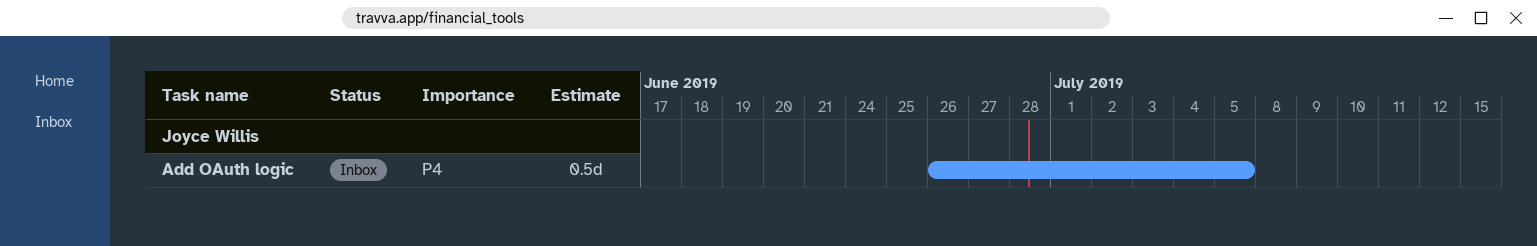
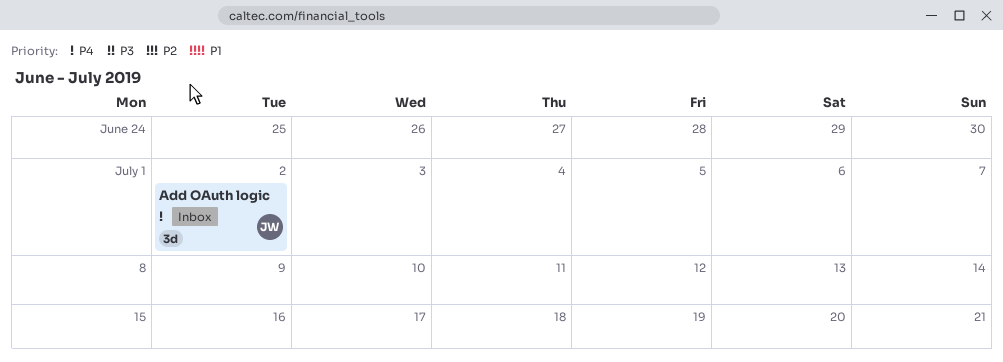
Add OAuth logic, estimate: 0.5d -> 3d
Add OAuth logic, due: Jul 5 -> Jul 2

